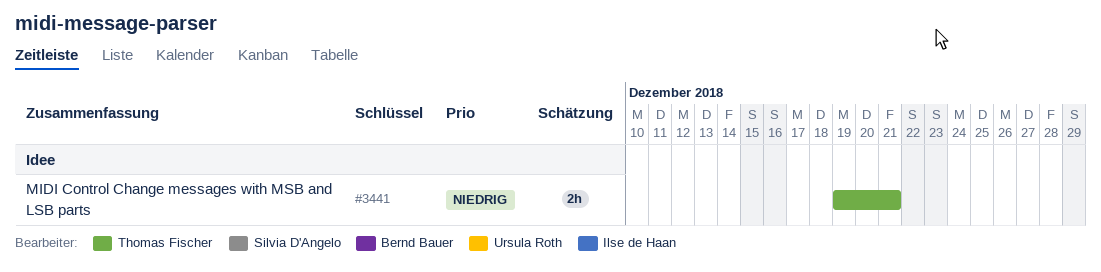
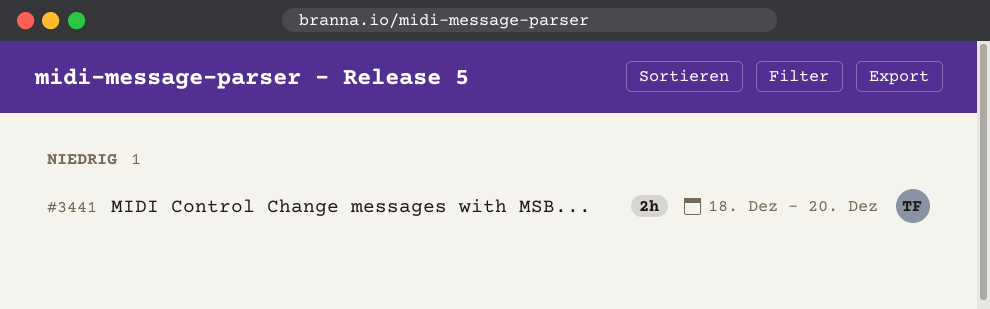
#3441, start: Dec 19 -> Dec 18
#3441, due: Dec 21 -> Dec 20

